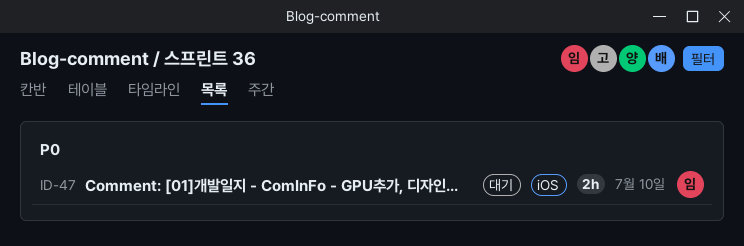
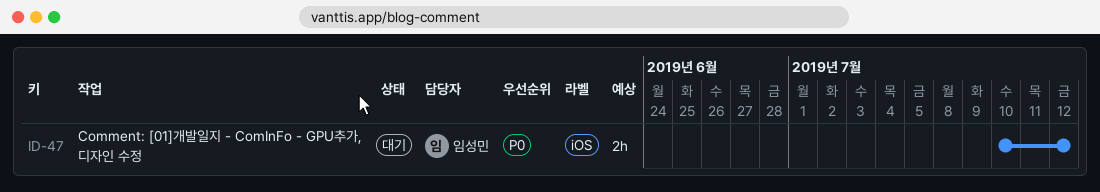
ID-47, due: Jul 10 -> Jul 12

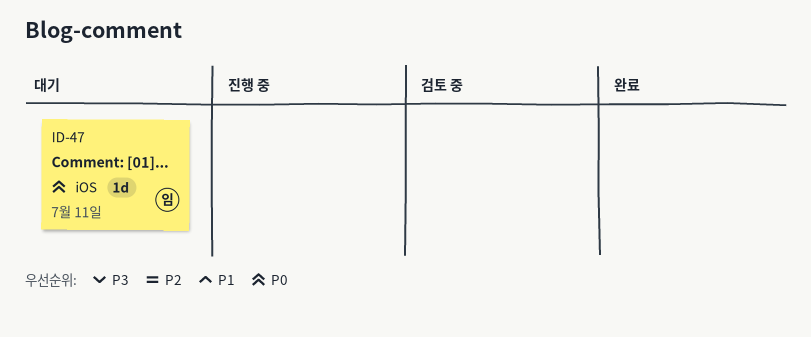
ID-47, estimate: 2h -> 1d
ID-47, due: Jul 12 -> Jul 11

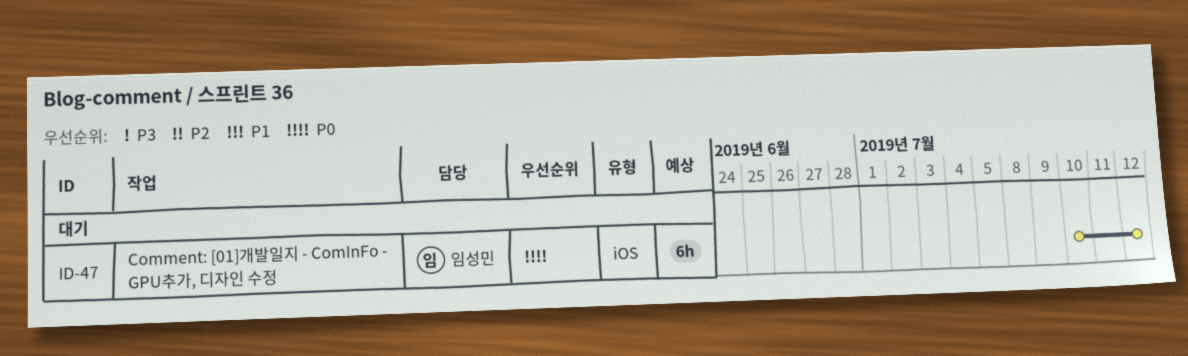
ID-47, estimate: 1d -> 6h
ID-47, due: Jul 11 -> Jul 12

